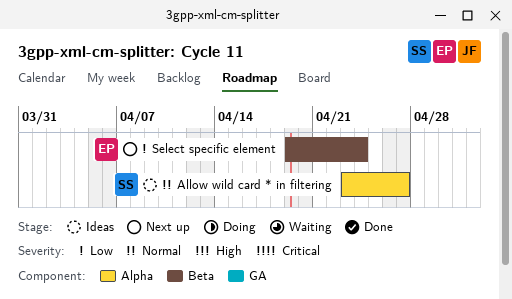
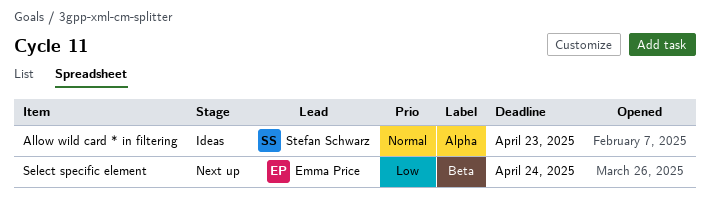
Allow wild card * in filtering, due: Apr 27 -> Apr 23

